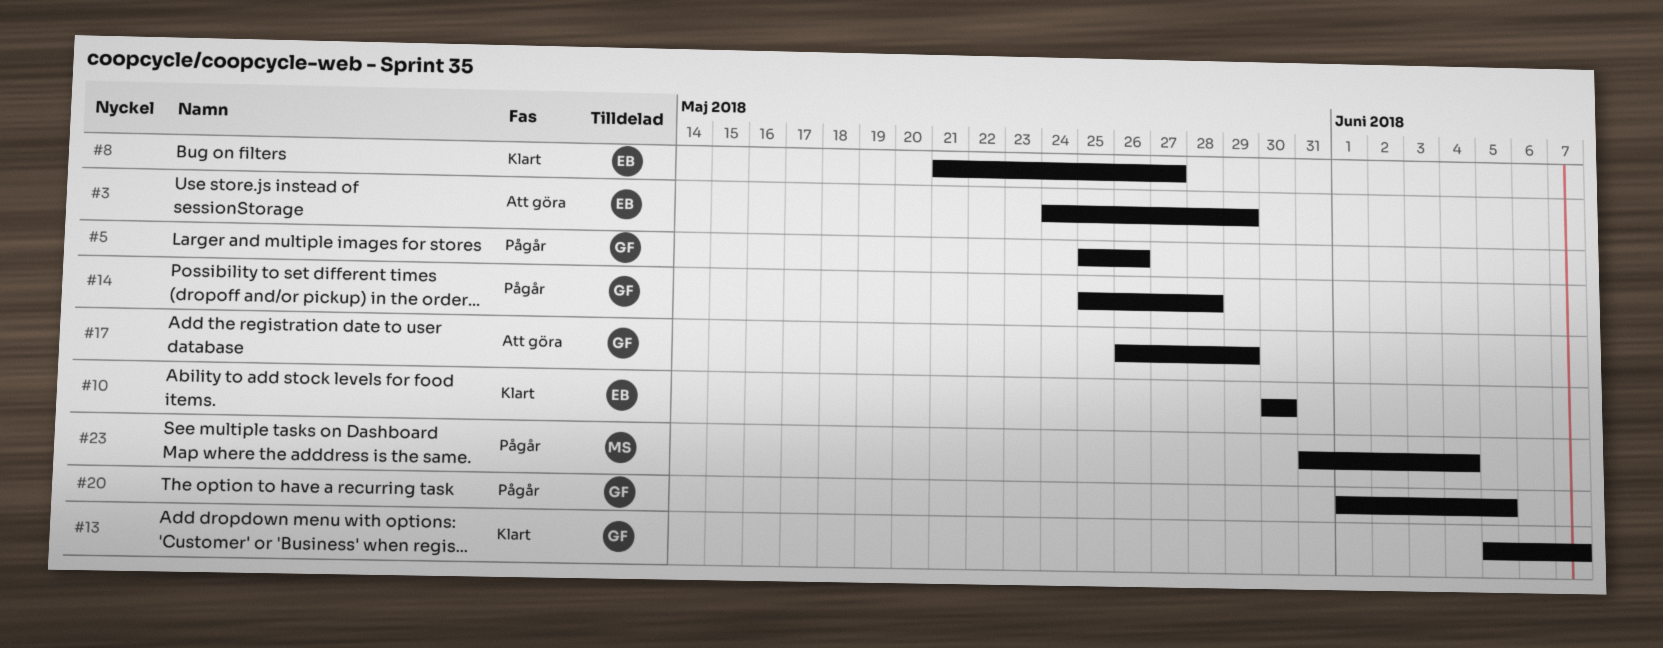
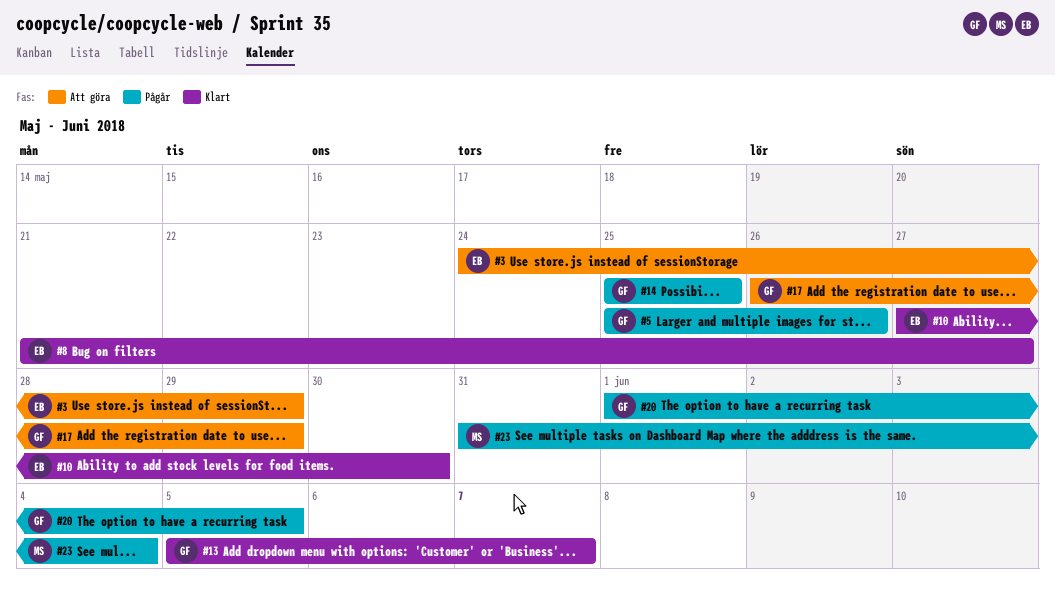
#10, start: May 30 -> May 27
#14, due: May 28 -> May 25

